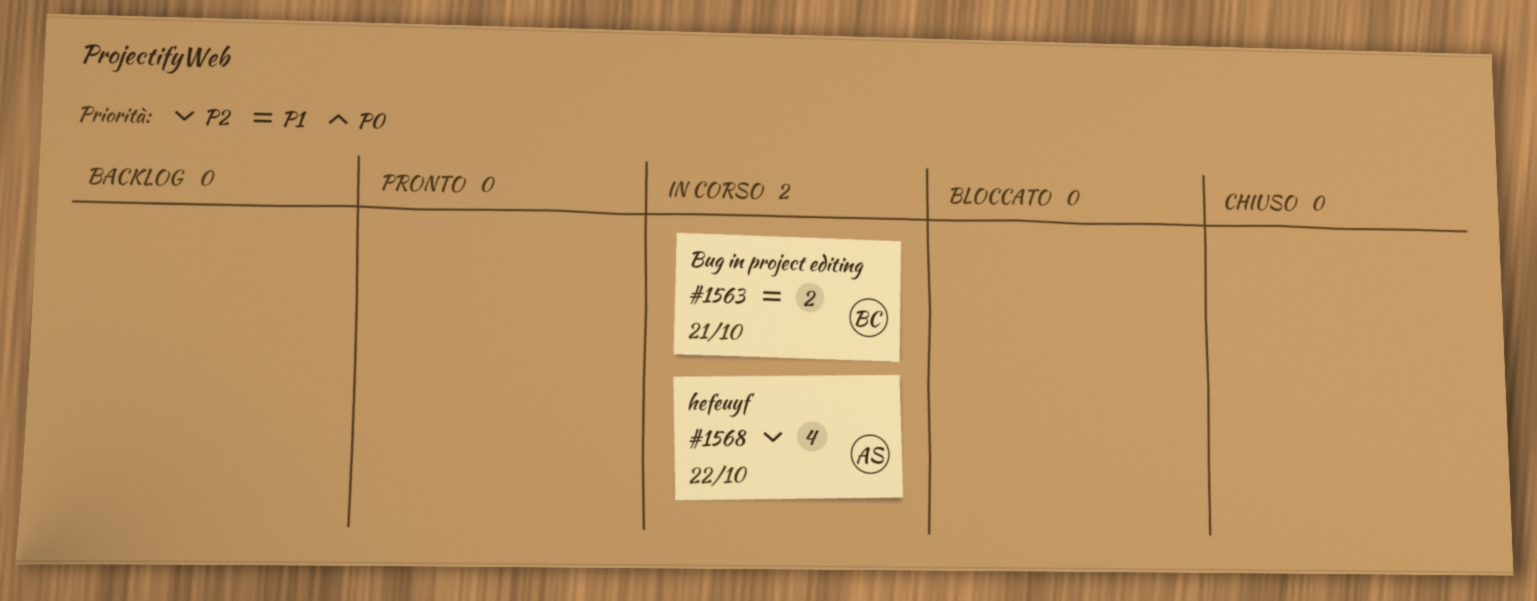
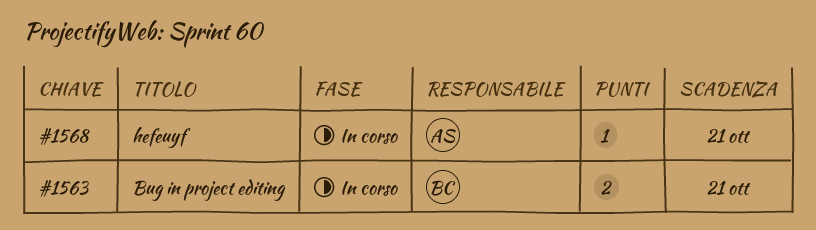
#1568, estimate: 4 -> 1
#1568, due: Oct 22 -> Oct 21

